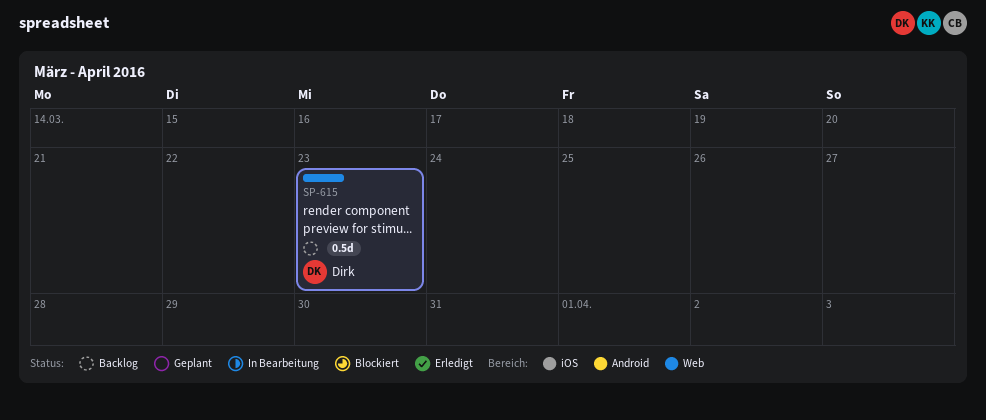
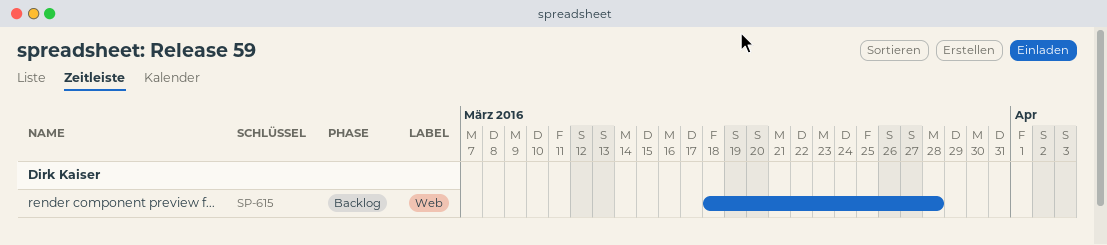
SP-615, due: Mar 23 -> Mar 28

